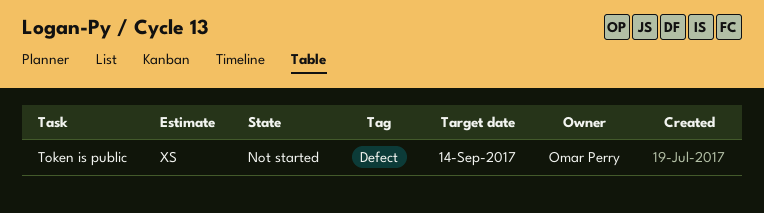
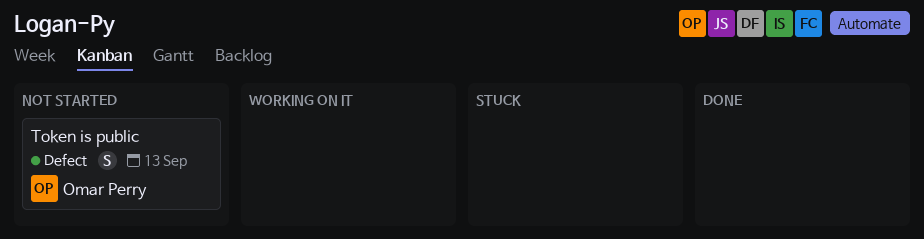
Token is public, estimate: XS -> S
Token is public, due: Sep 14 -> Sep 13

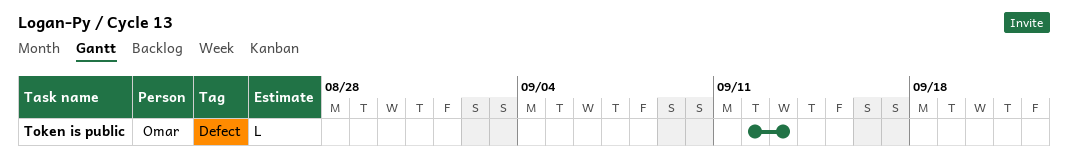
Token is public, estimate: S -> L

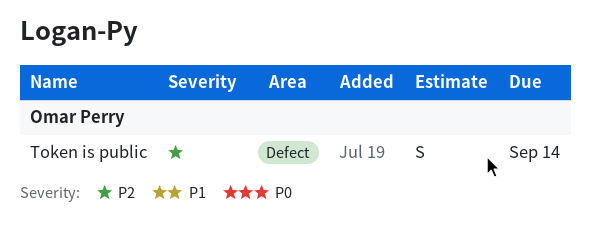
Token is public, estimate: L -> S
Token is public, due: Sep 13 -> Sep 14

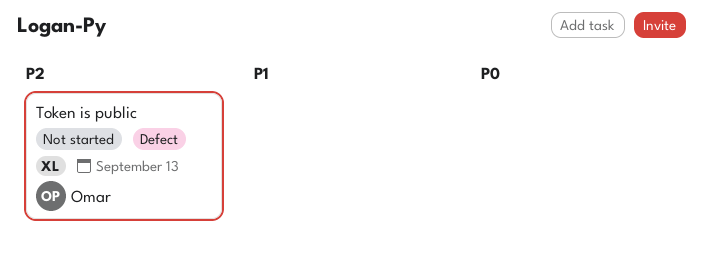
Token is public, estimate: S -> XL
Token is public, due: Sep 14 -> Sep 13

